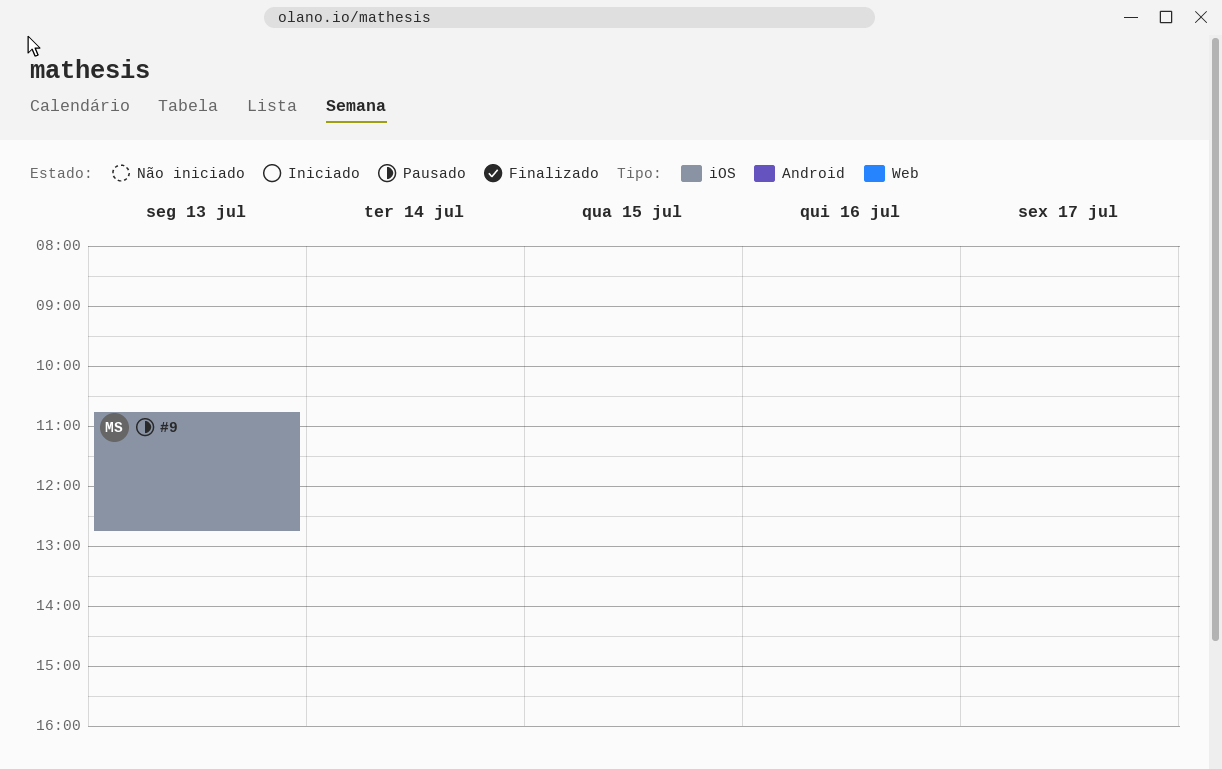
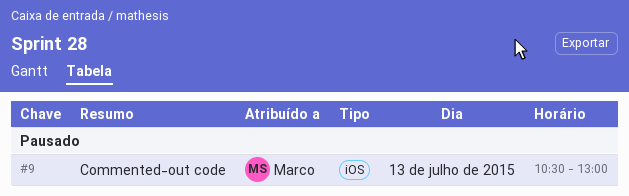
#9, begins: 10:45 -> 10:30
#9, ends: 12:45 -> 13:00

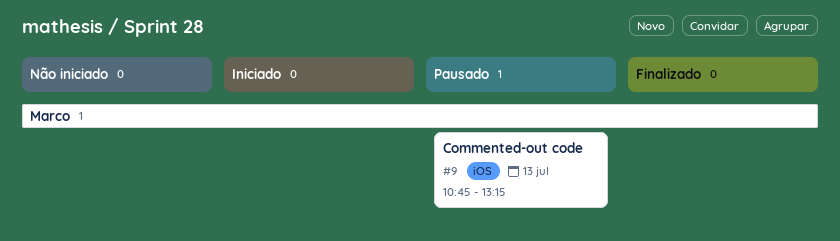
#9, begins: 10:30 -> 10:45
#9, ends: 13:00 -> 13:15

